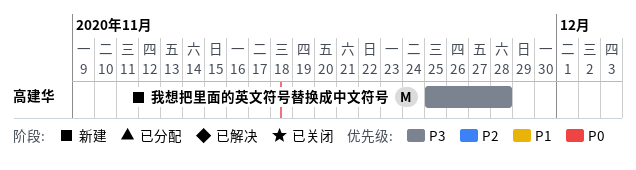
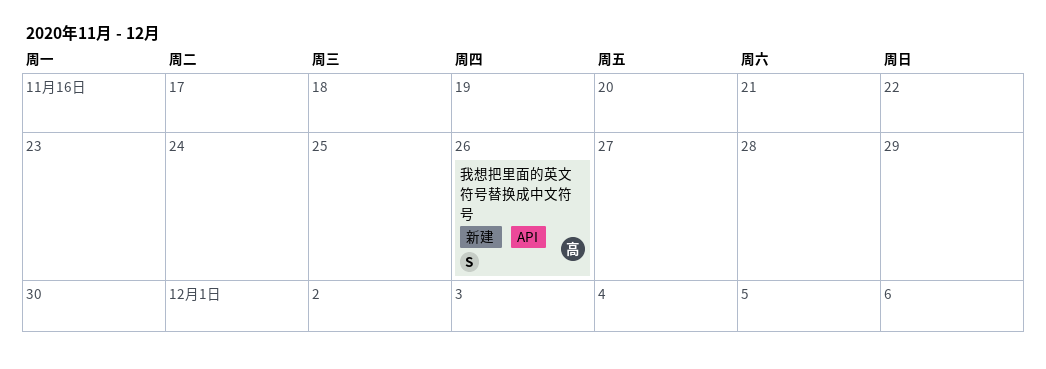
我想把里面的英文符号替换成中文符号, estimate: M -> S
我想把里面的英文符号替换成中文符号, due: Nov 28 -> Nov 26

